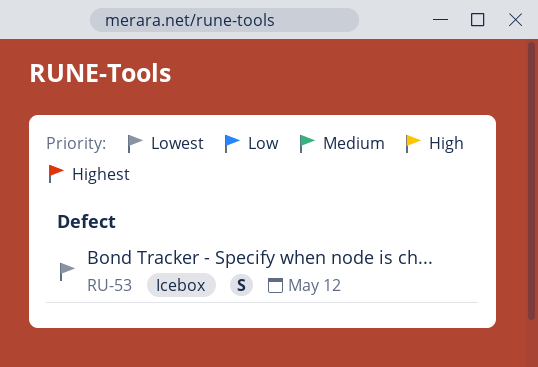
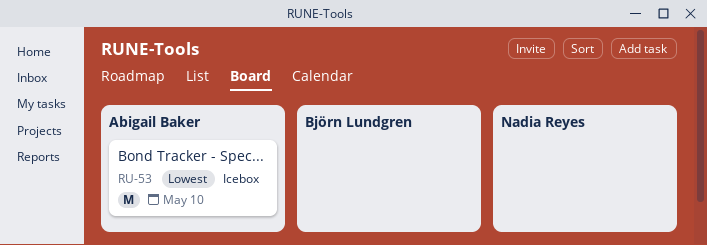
RU-53, estimate: S -> M
RU-53, due: May 12 -> May 10

